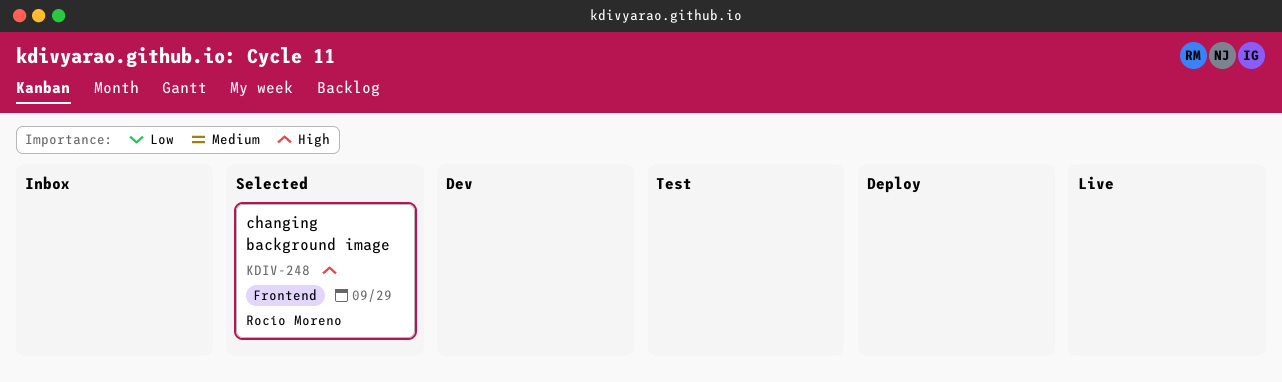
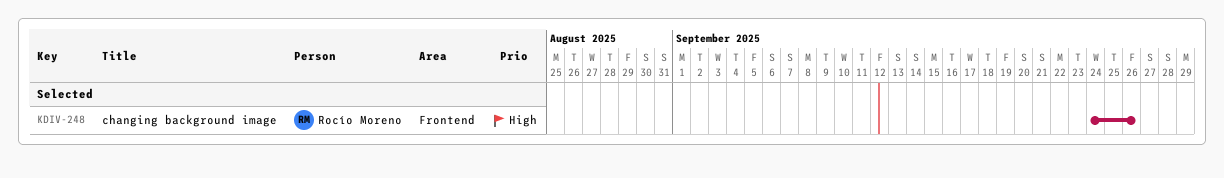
KDIV-248, due: Sep 29 -> Sep 26

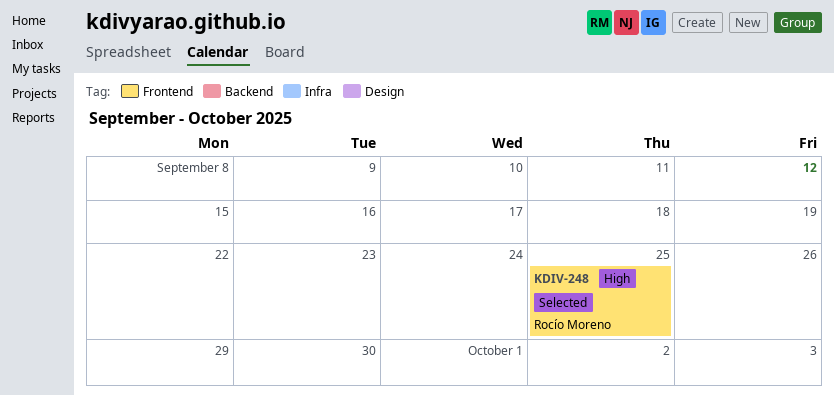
KDIV-248, due: Sep 26 -> Sep 25

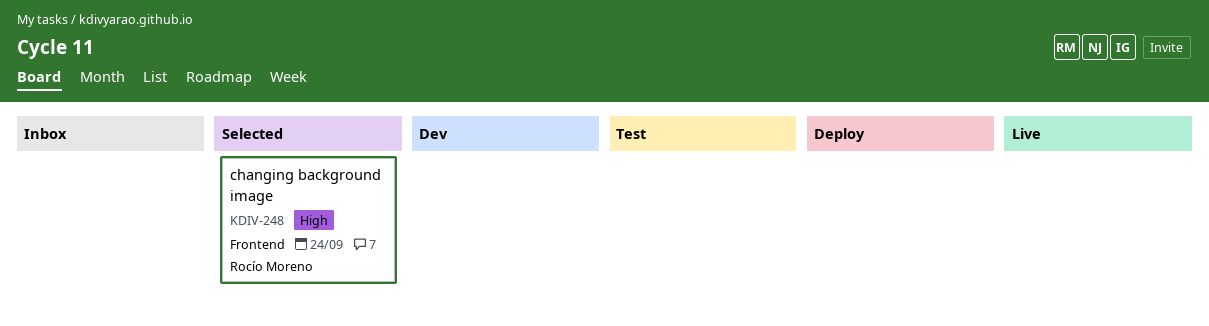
KDIV-248, due: Sep 25 -> Sep 24

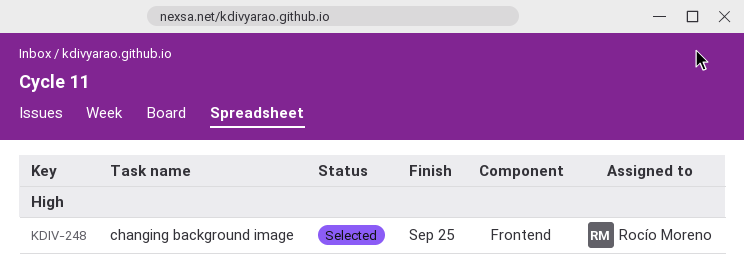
KDIV-248, due: Sep 24 -> Sep 25

